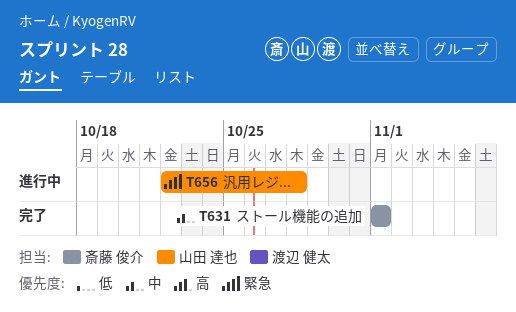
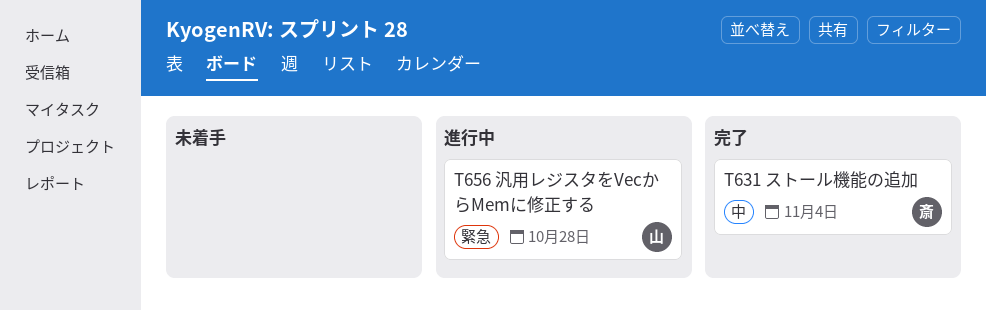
T631, due: Nov 1 -> Nov 4

